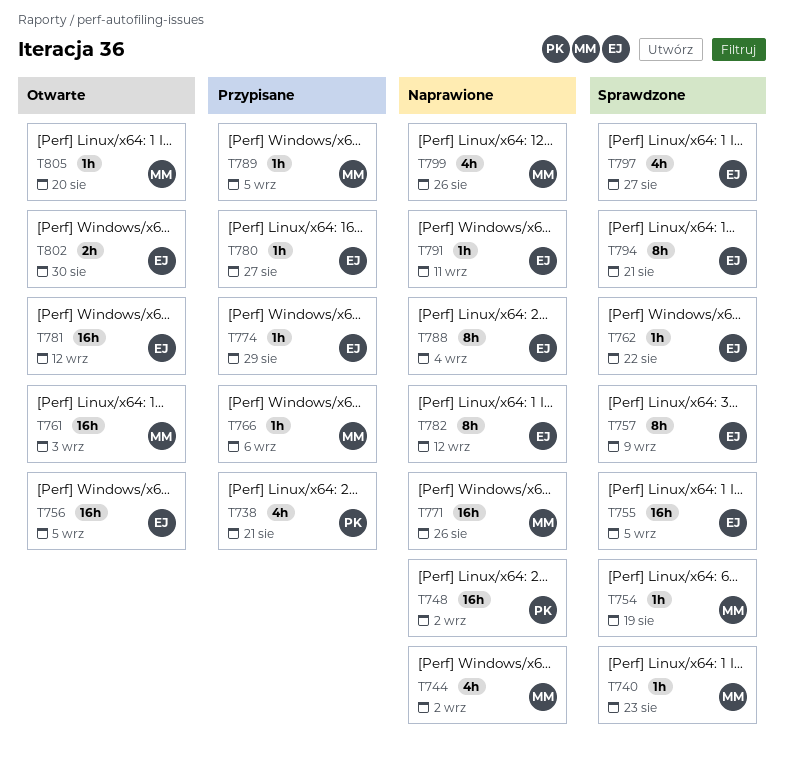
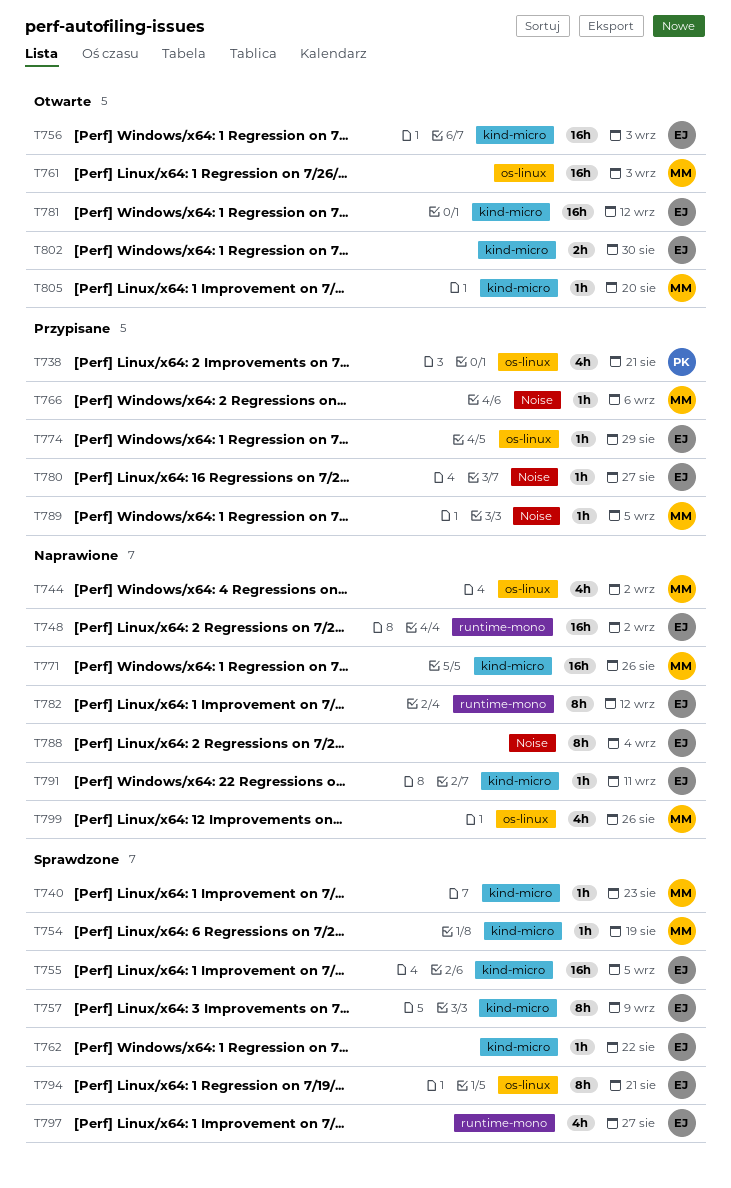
T748, owner: PK -> EJ
T756, due: Sep 5 -> Sep 3

